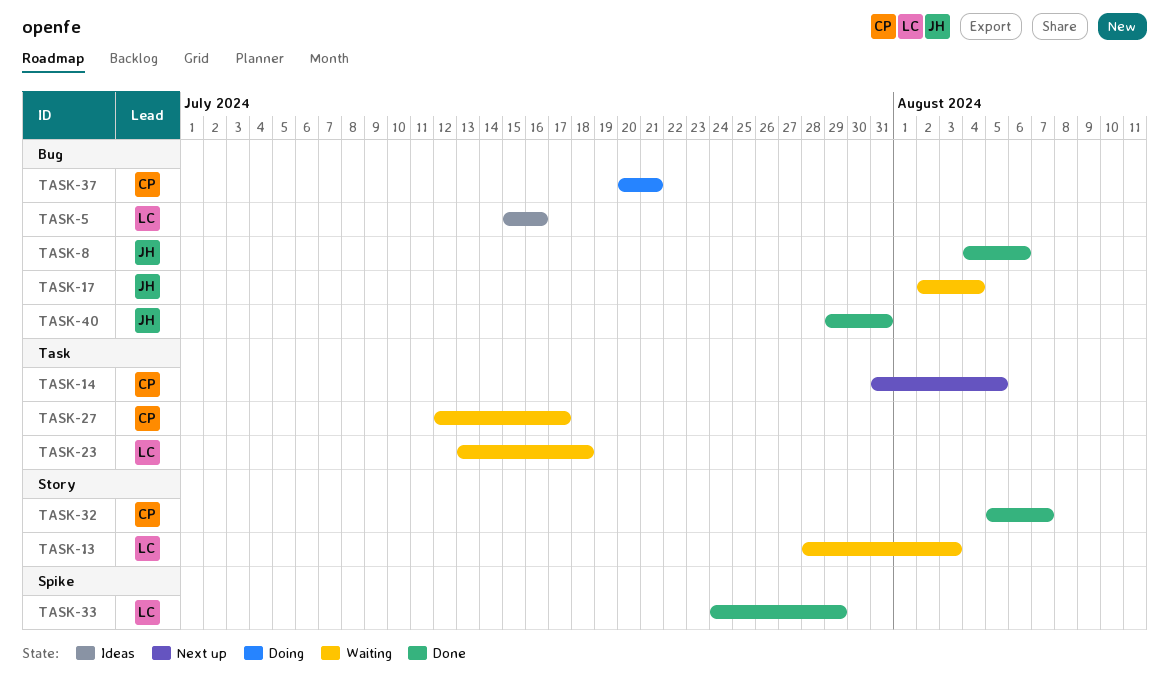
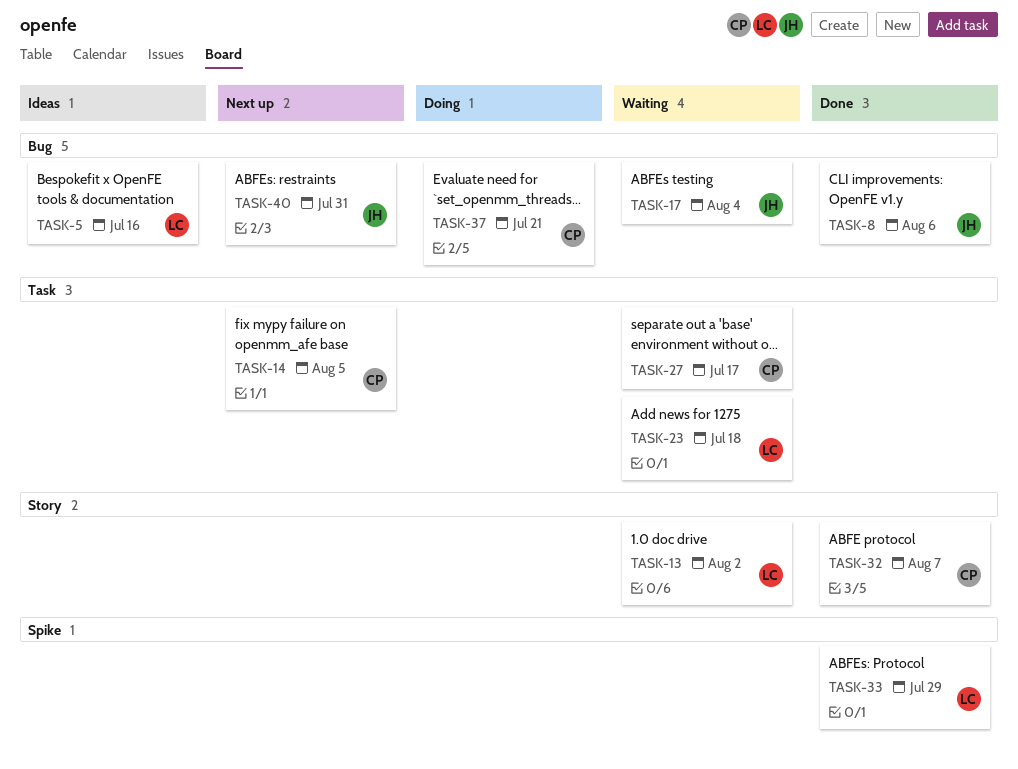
TASK-13, due: Aug 3 -> Aug 2
TASK-40, status: Done -> Next up

